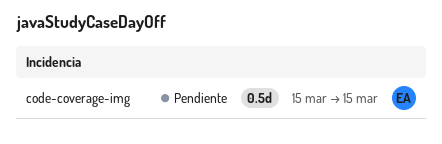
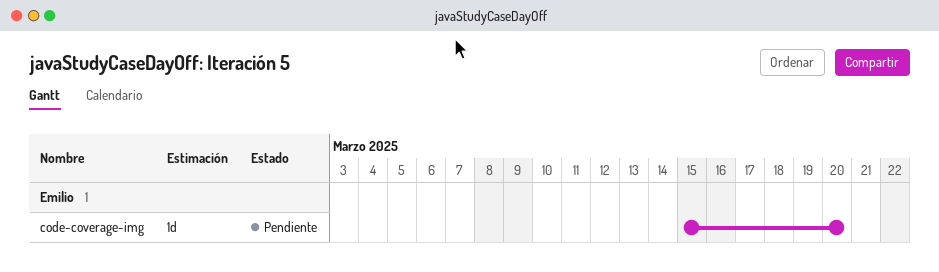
code-coverage-img, estimate: 0.5d -> 1d
code-coverage-img, due: Mar 15 -> Mar 20

